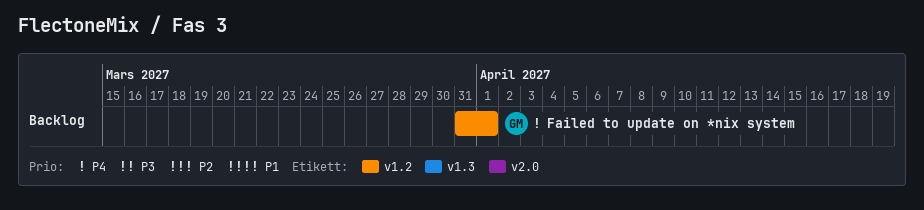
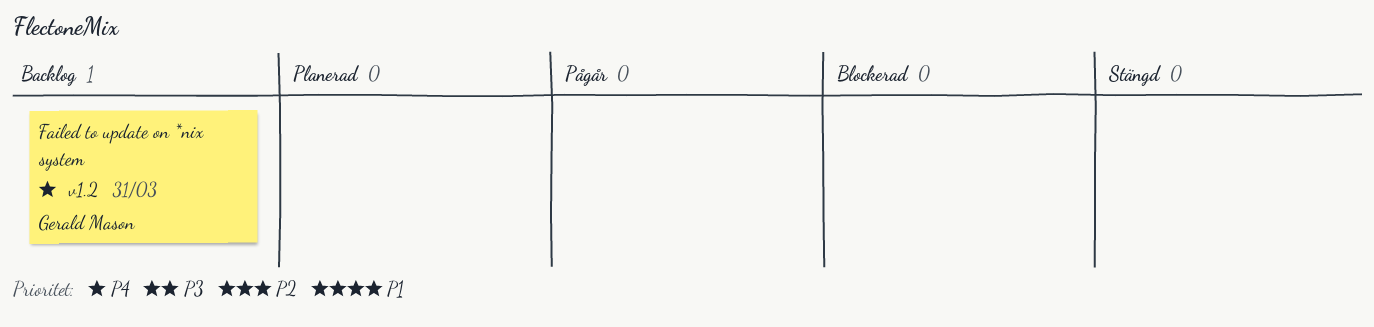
Failed to update on *nix system, due: Apr 1 -> Mar 31

